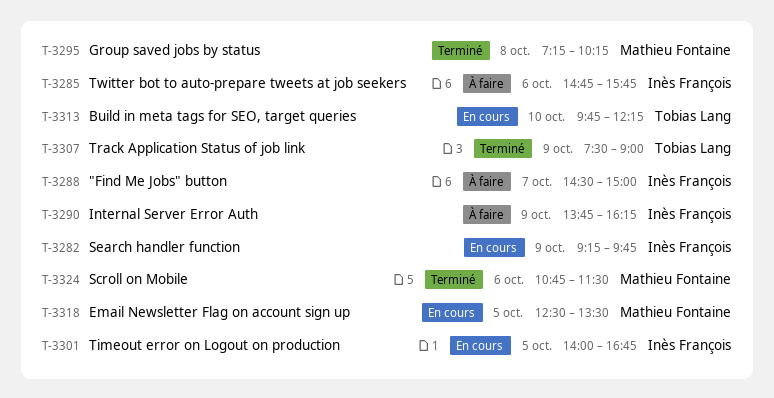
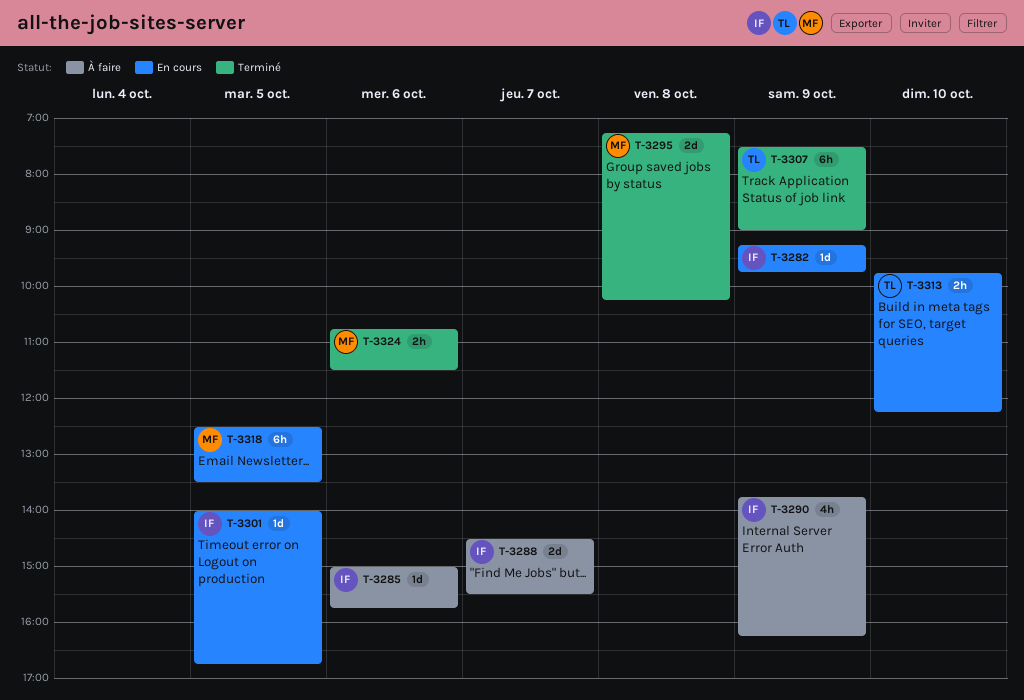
T-3285, begins: 14:45 -> 15:00
T-3288, ends: 15:00 -> 15:30

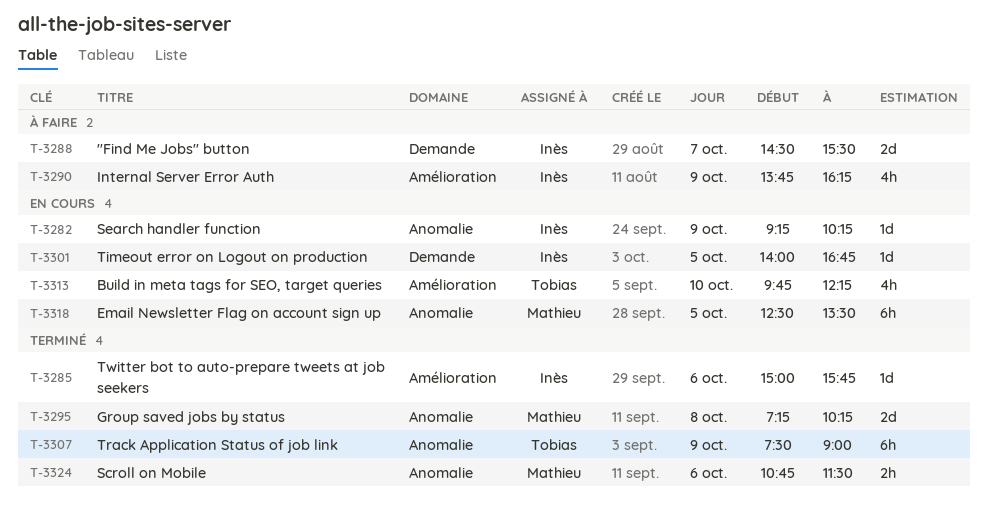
T-3282, ends: 09:45 -> 10:15
T-3285, status: À faire -> Terminé
T-3313, estimate: 2h -> 4h

